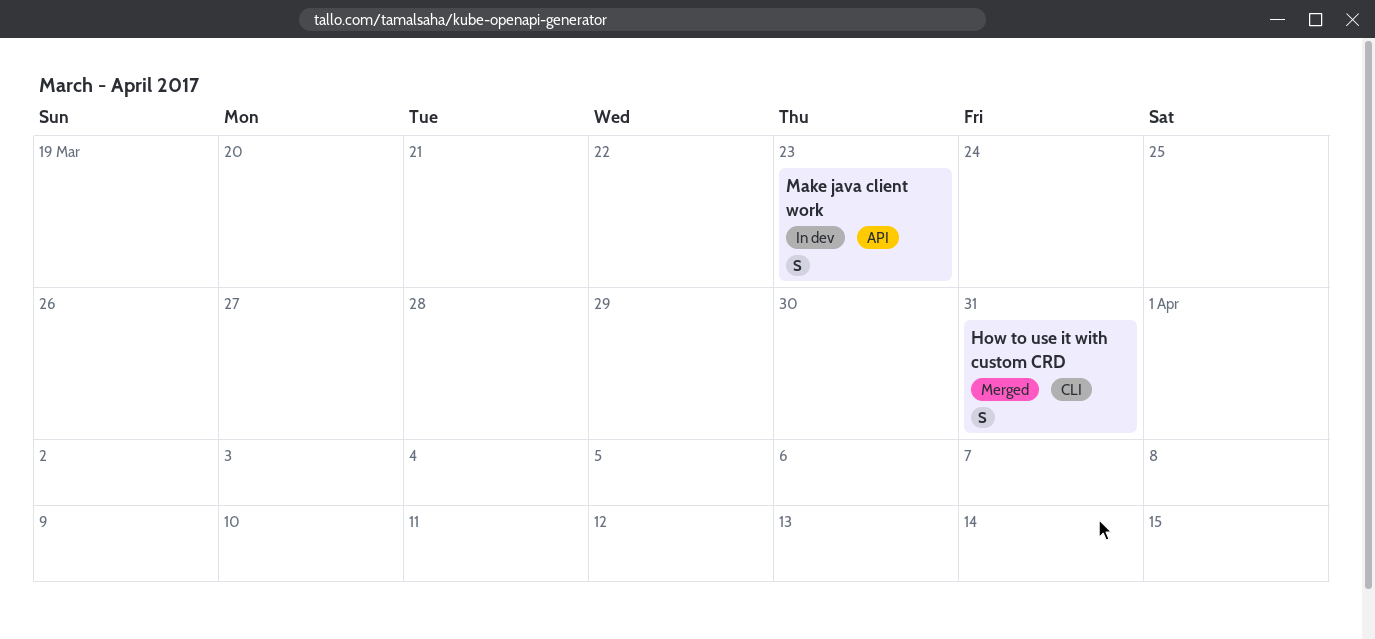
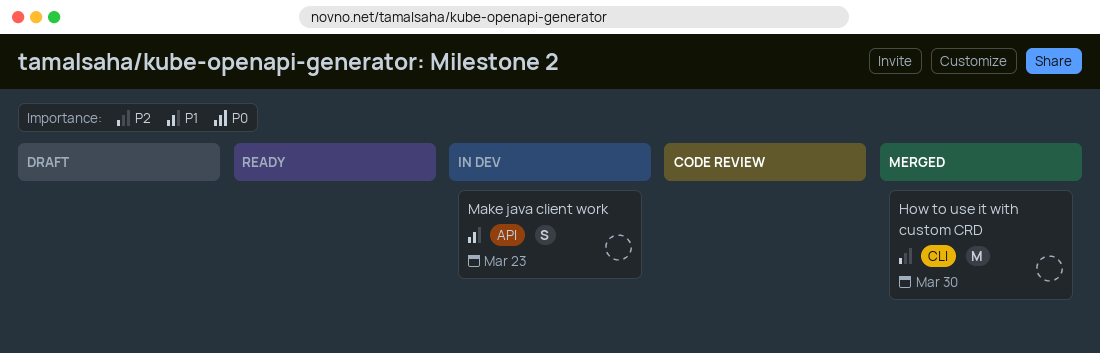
How to use it with custom CRD, estimate: S -> M
How to use it with custom CRD, due: Mar 31 -> Mar 30

